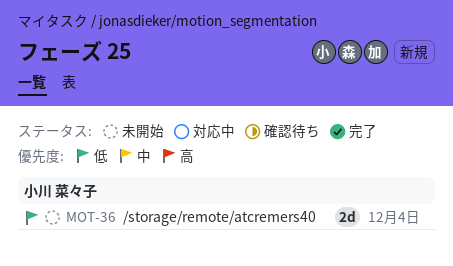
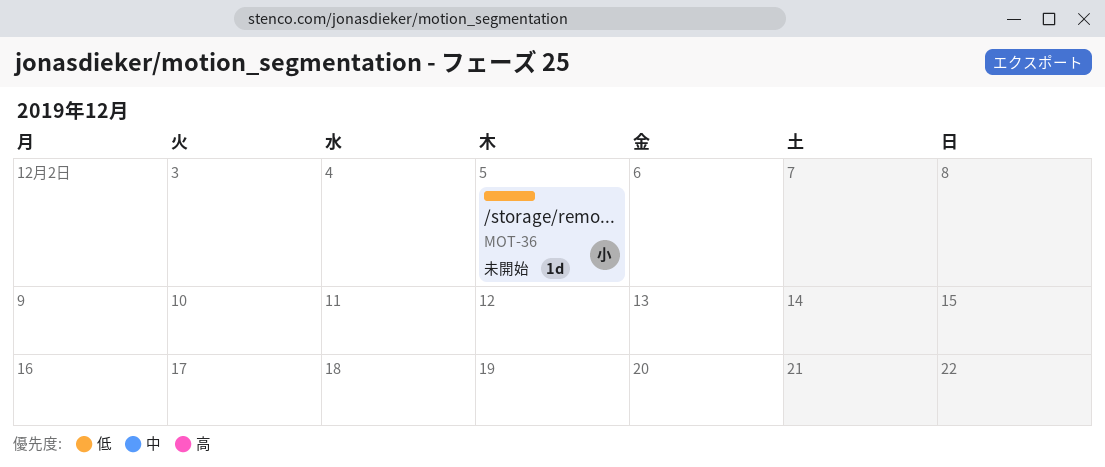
MOT-36, estimate: 2d -> 1d
MOT-36, due: Dec 4 -> Dec 5

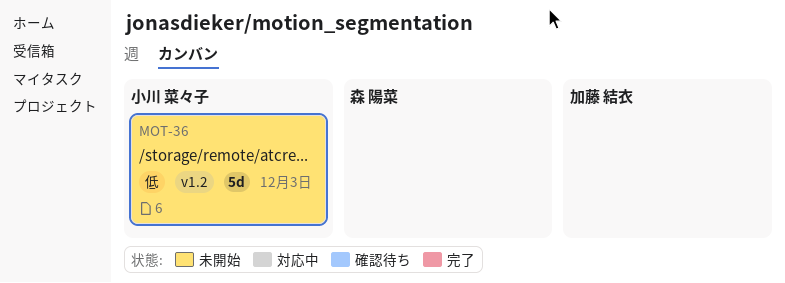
MOT-36, estimate: 1d -> 5d
MOT-36, due: Dec 5 -> Dec 3

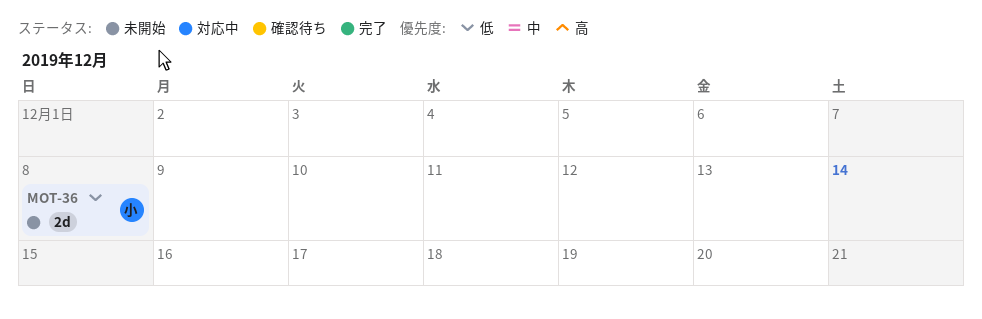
MOT-36, estimate: 5d -> 2d
MOT-36, due: Dec 3 -> Dec 8

